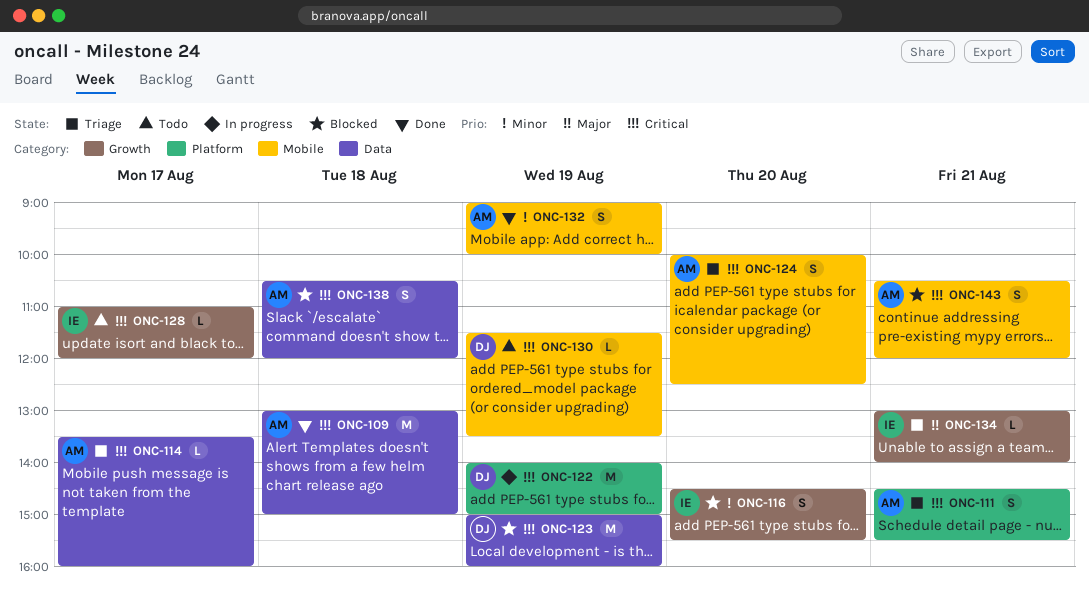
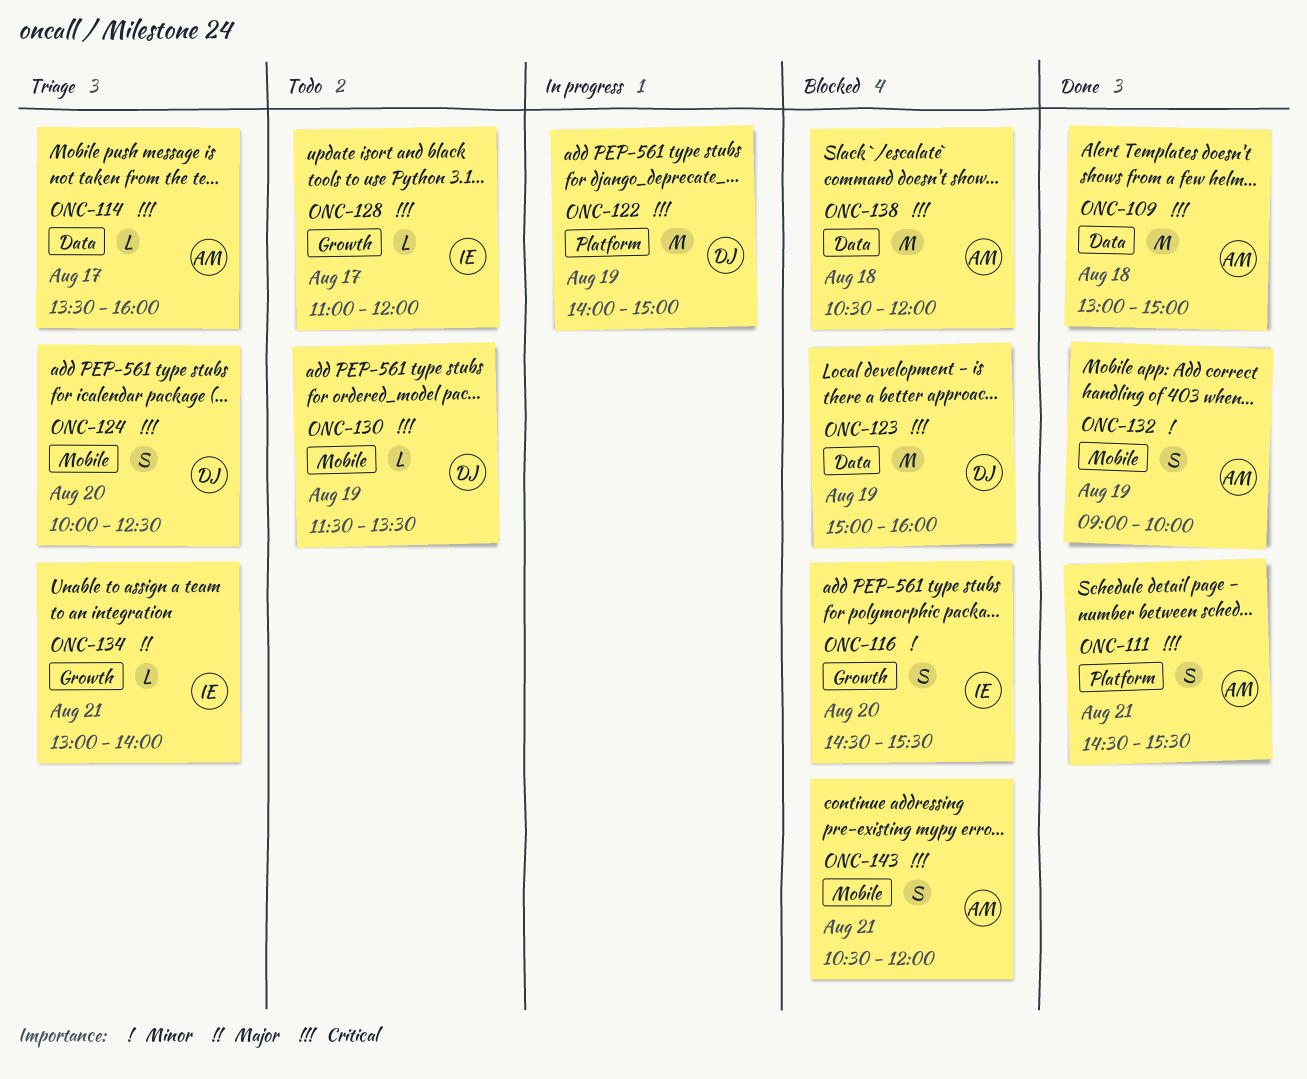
ONC-111, status: Triage -> Done
ONC-124, owner: AM -> DJ
ONC-138, estimate: S -> M

